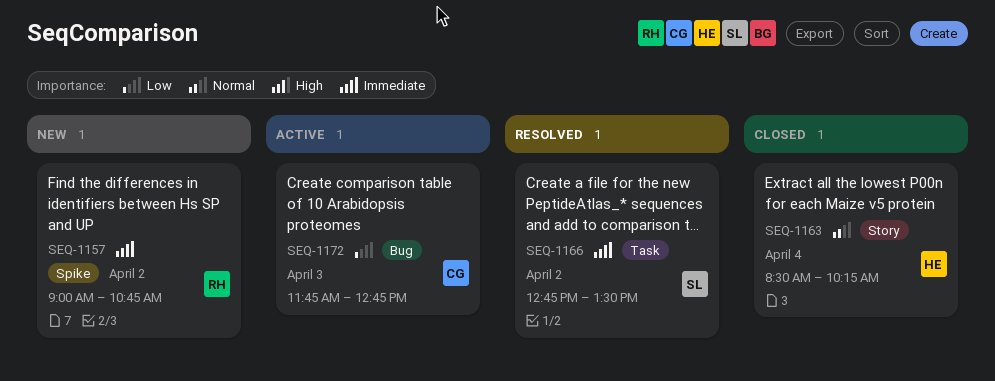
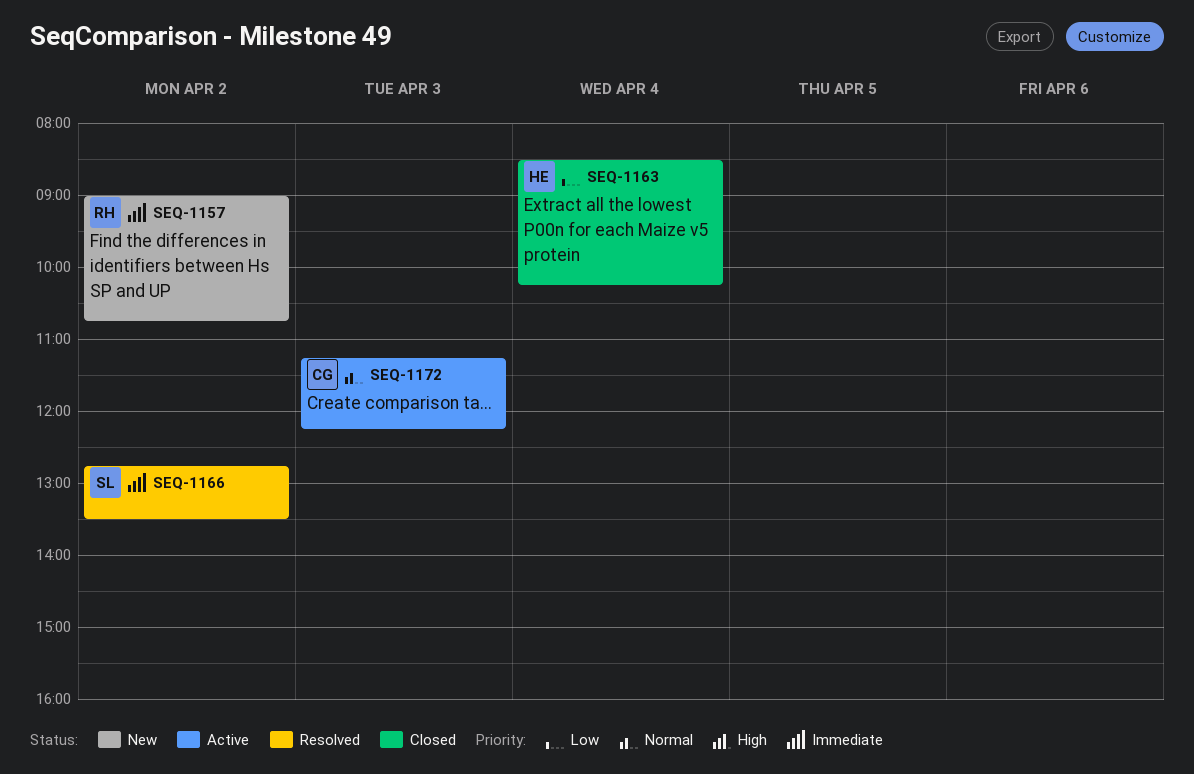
SEQ-1163, priority: Normal -> Low
SEQ-1172, priority: Low -> Normal
SEQ-1172, begins: 11:45 -> 11:15
SEQ-1172, ends: 12:45 -> 12:15

